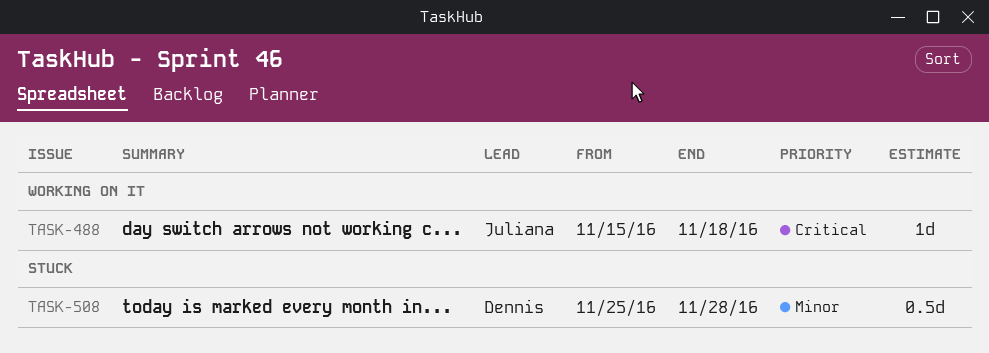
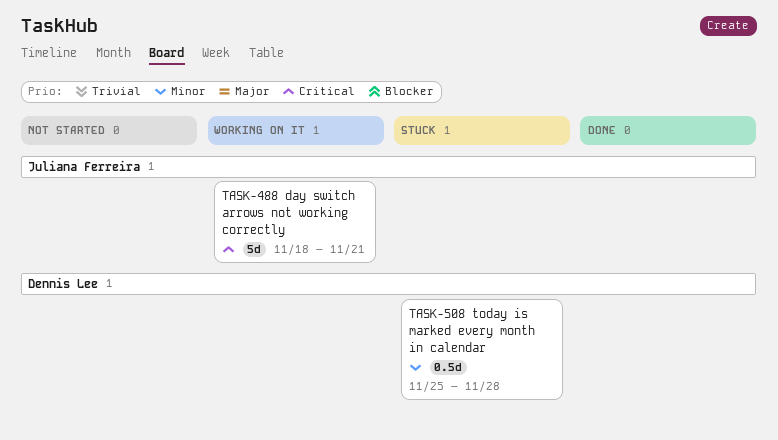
TASK-488, estimate: 1d -> 5d
TASK-488, start: Nov 15 -> Nov 18
TASK-488, due: Nov 18 -> Nov 21

